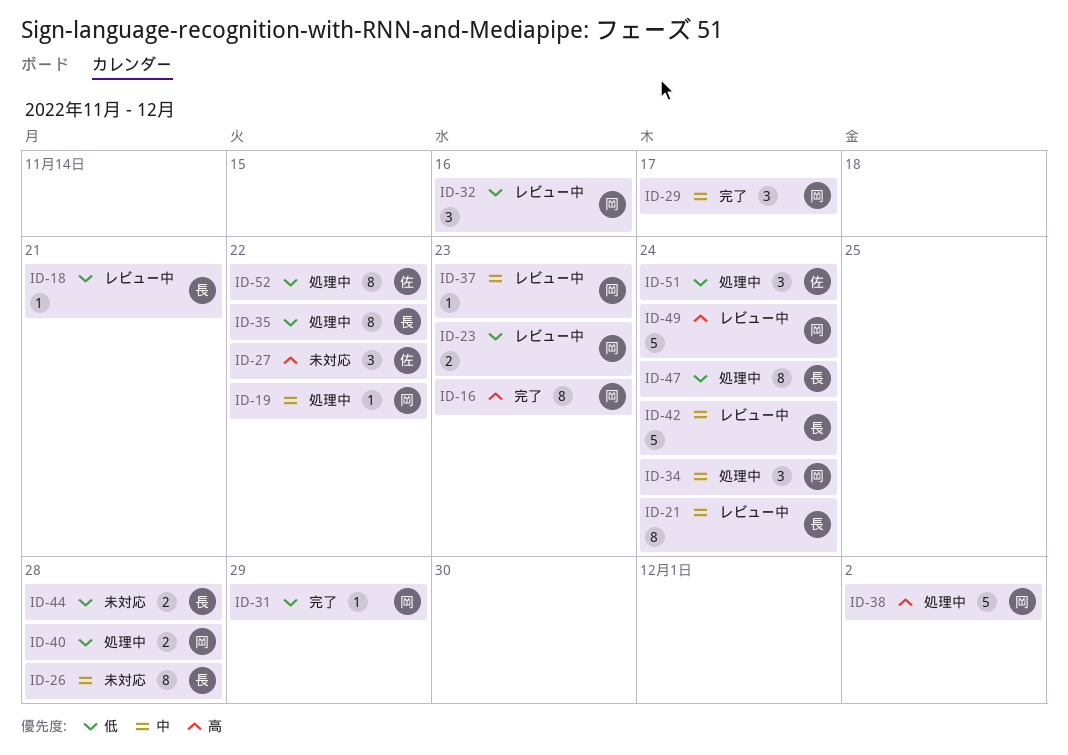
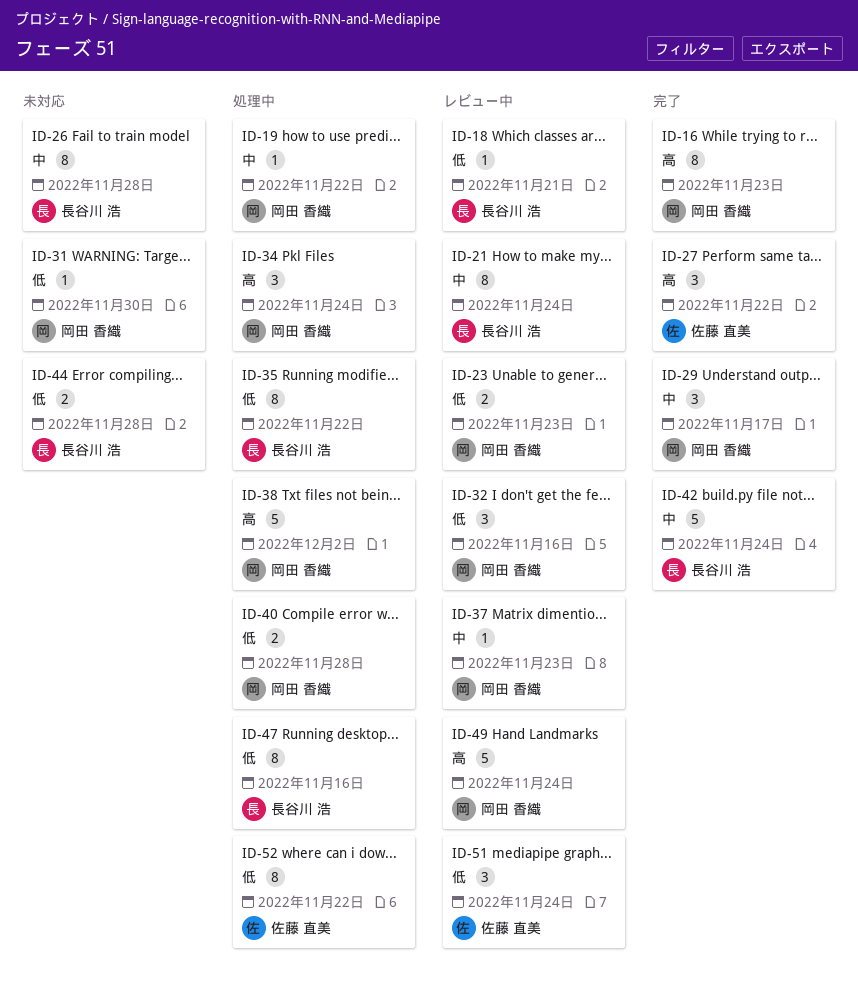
ID-27, status: 未対応 -> 完了
ID-31, status: 完了 -> 未対応
ID-31, due: Nov 29 -> Nov 30
ID-34, priority: 中 -> 高
ID-42, status: レビュー中 -> 完了
ID-47, due: Nov 24 -> Nov 16
ID-51, status: 処理中 -> レビュー中

